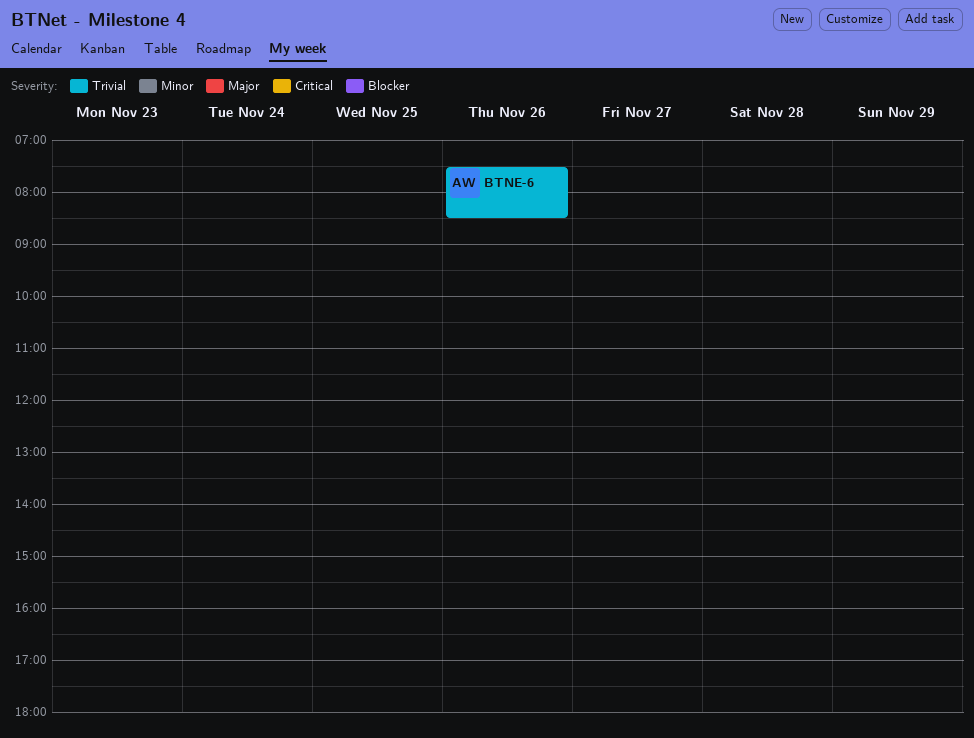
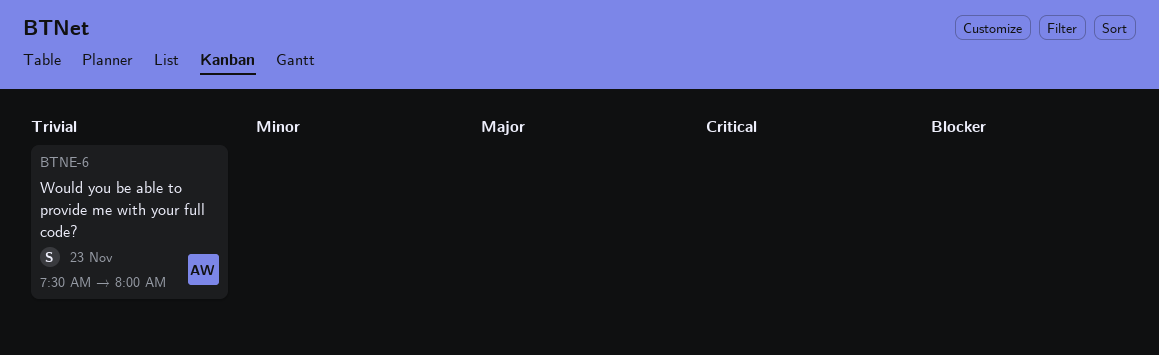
BTNE-6, day: Nov 26 -> Nov 23
BTNE-6, ends: 08:30 -> 08:00

